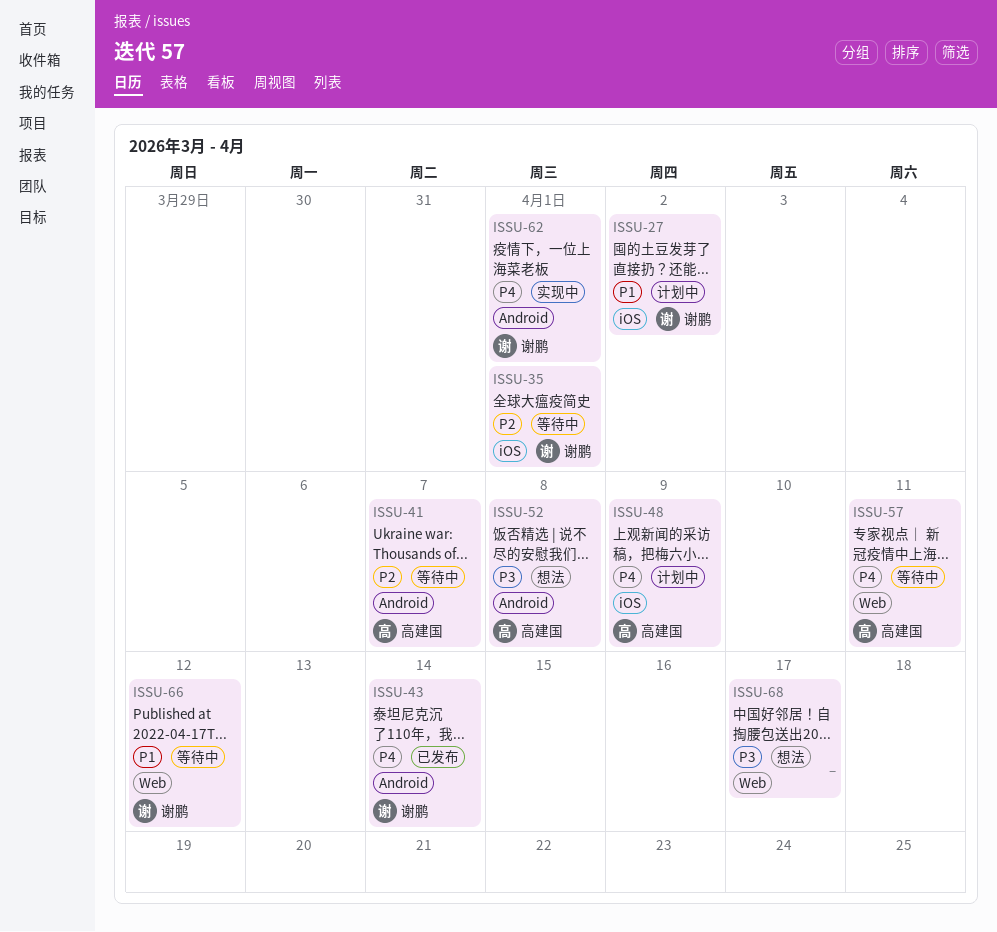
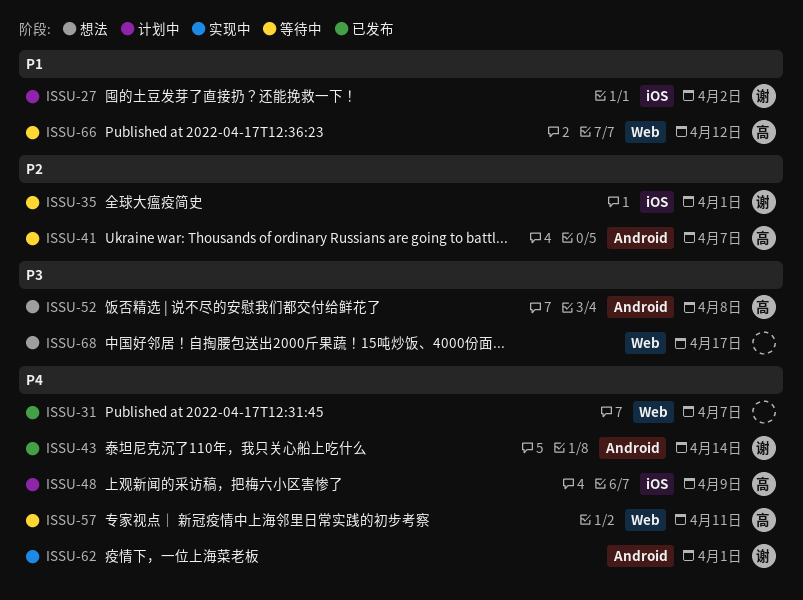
ISSU-31: none -> present
ISSU-66, owner: 谢鹏 -> 高建国

